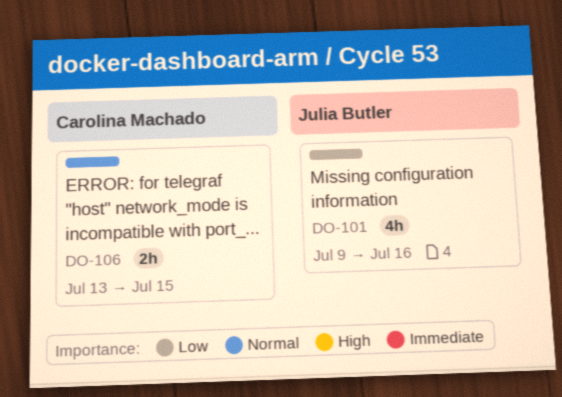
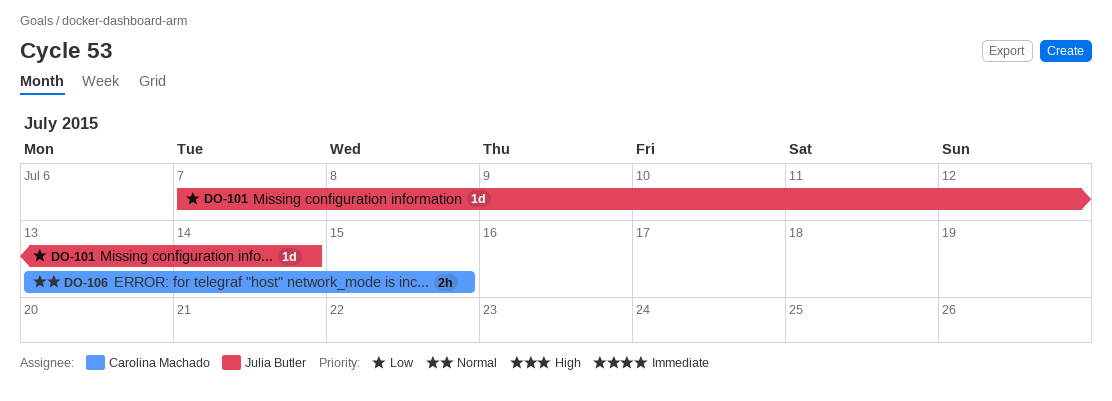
DO-101, estimate: 4h -> 1d
DO-101, start: Jul 9 -> Jul 7
DO-101, due: Jul 16 -> Jul 14

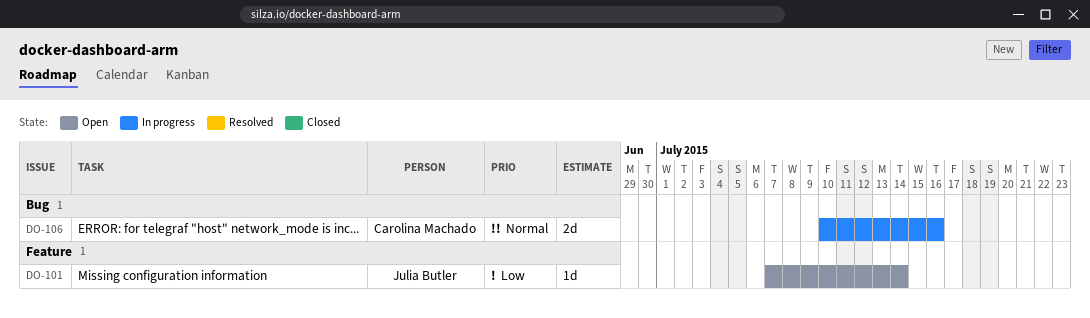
DO-106, estimate: 2h -> 2d
DO-106, start: Jul 13 -> Jul 10
DO-106, due: Jul 15 -> Jul 16

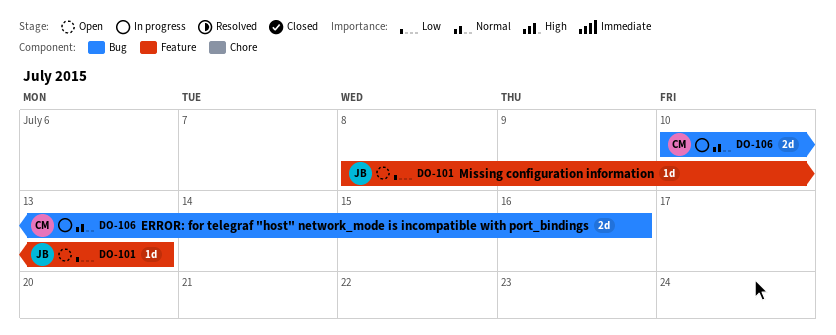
DO-101, start: Jul 7 -> Jul 8
DO-101, due: Jul 14 -> Jul 13

